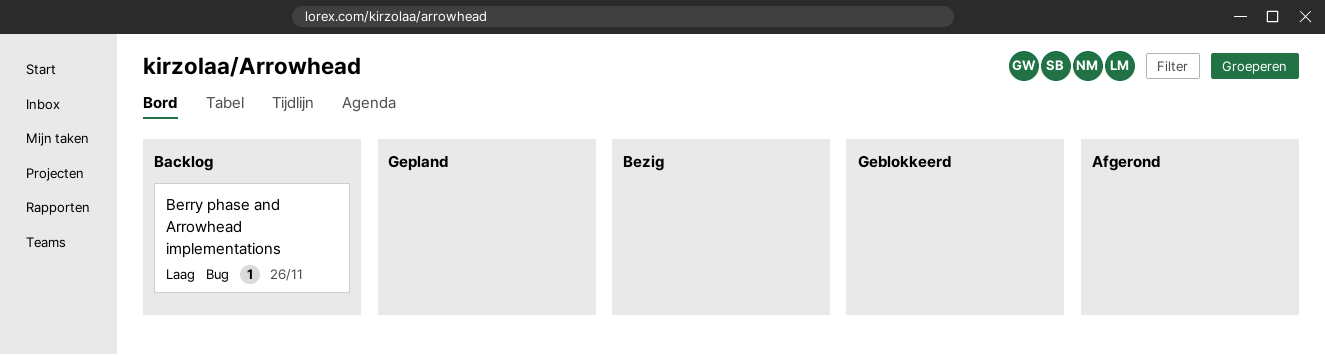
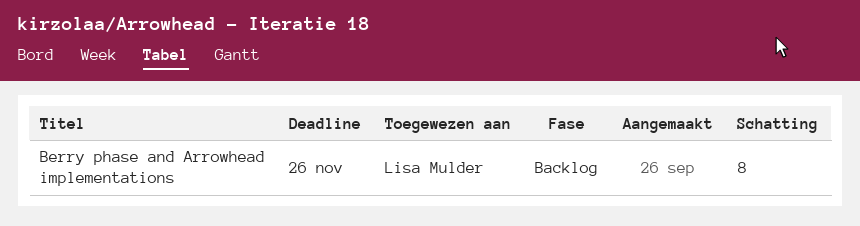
Berry phase and Arrowhead implementations, estimate: 1 -> 8

